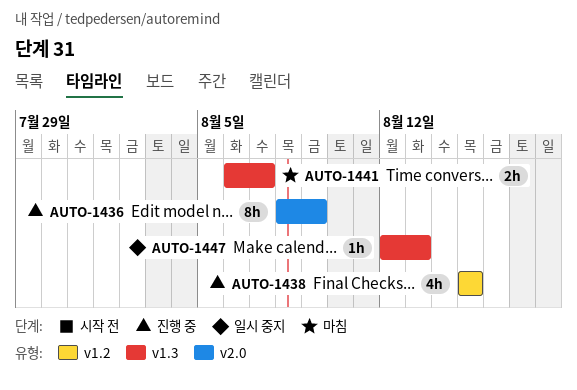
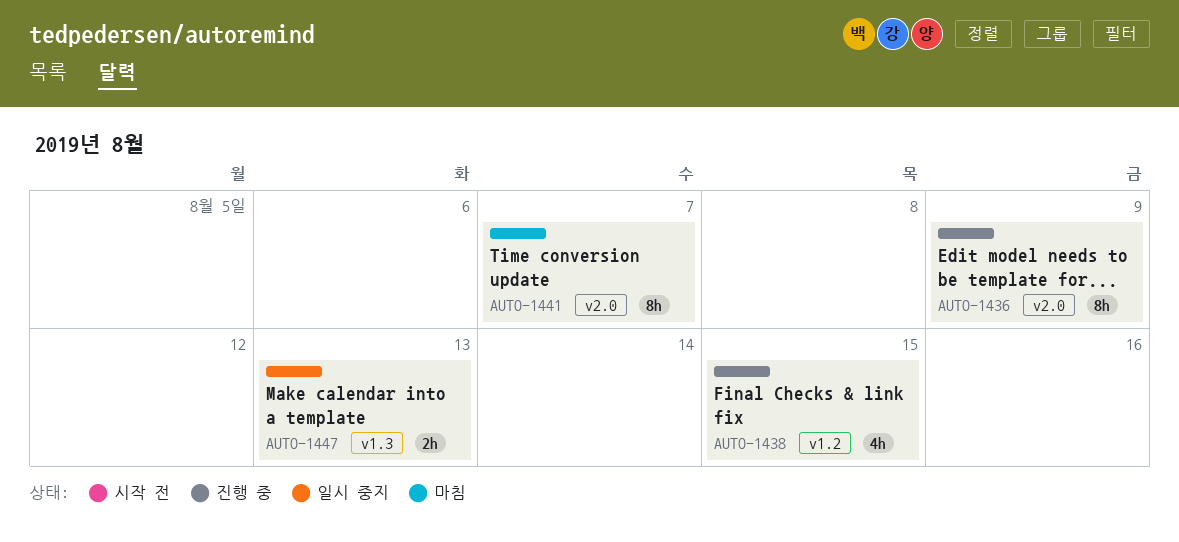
AUTO-1441, label: v1.3 -> v2.0
AUTO-1441, estimate: 2h -> 8h
AUTO-1447, estimate: 1h -> 2h

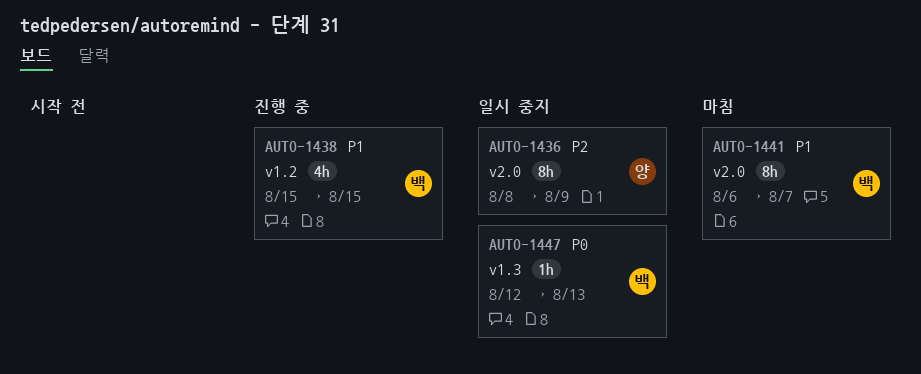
AUTO-1436, status: 진행 중 -> 일시 중지
AUTO-1447, estimate: 2h -> 1h

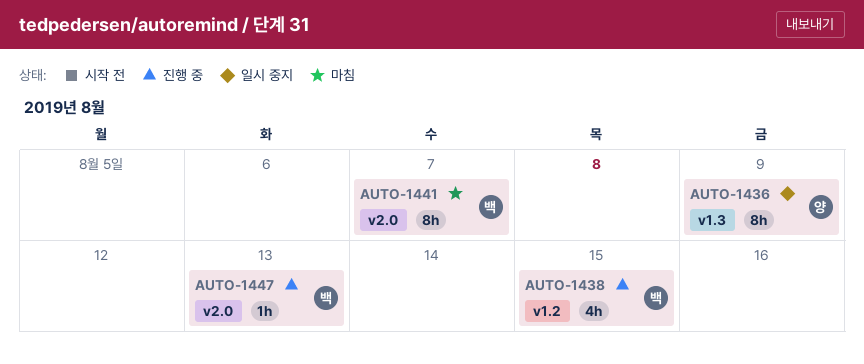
AUTO-1436, label: v2.0 -> v1.3
AUTO-1447, status: 일시 중지 -> 진행 중
AUTO-1447, label: v1.3 -> v2.0

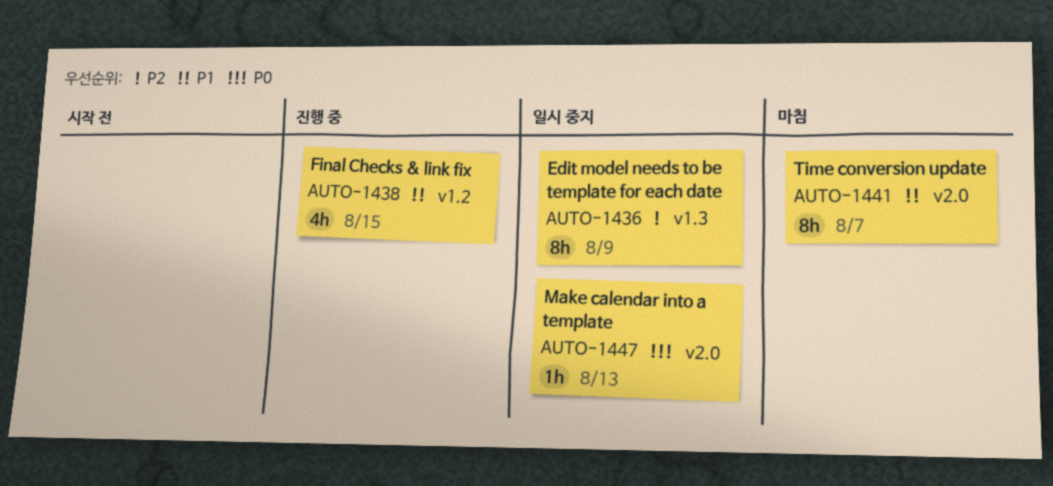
AUTO-1447, status: 진행 중 -> 일시 중지

